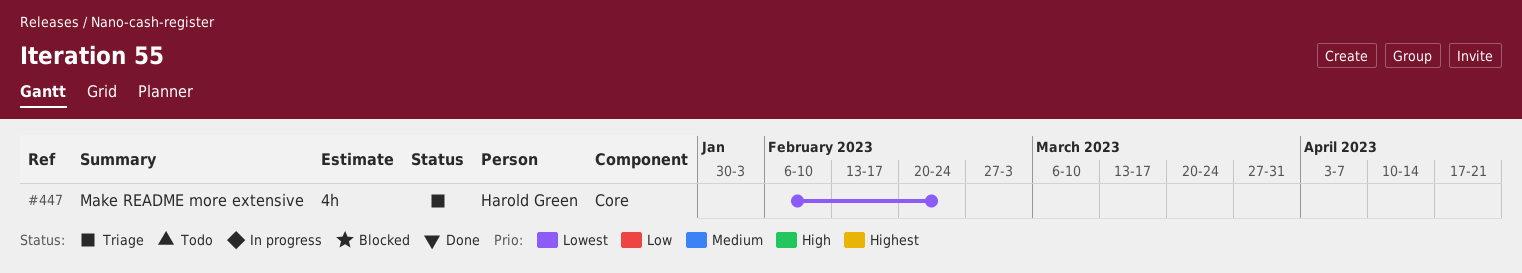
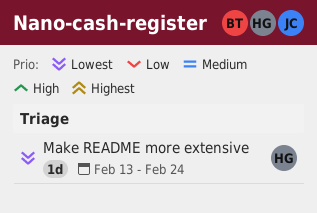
Make README more extensive, estimate: 4h -> 1d
Make README more extensive, start: Feb 6 -> Feb 13

